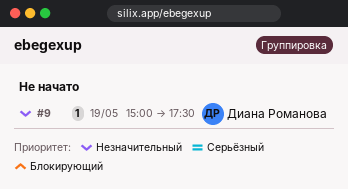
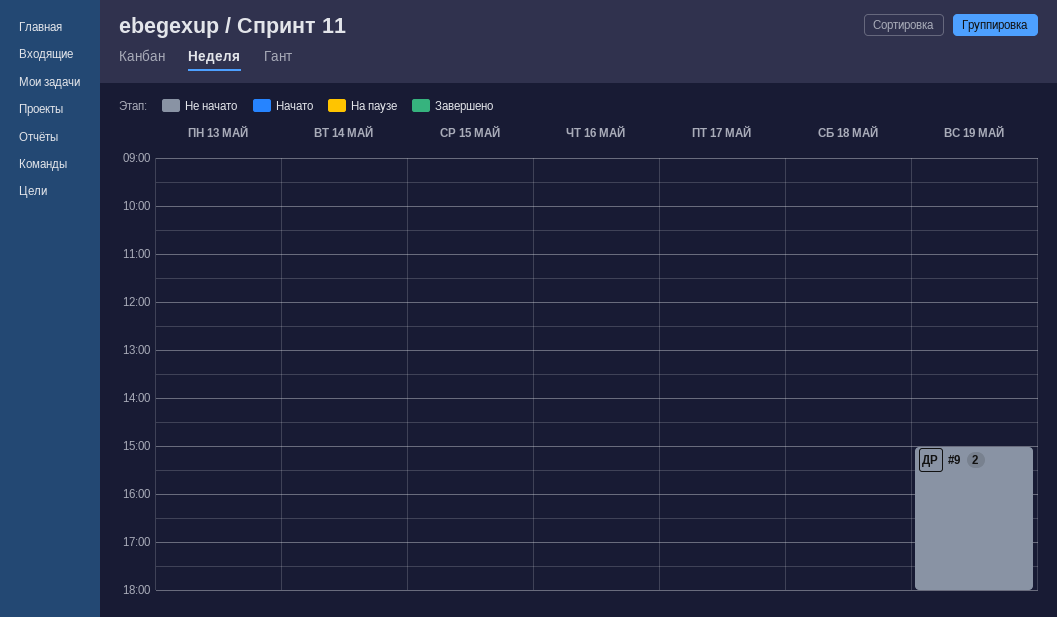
#9, estimate: 1 -> 2
#9, ends: 17:30 -> 18:00

